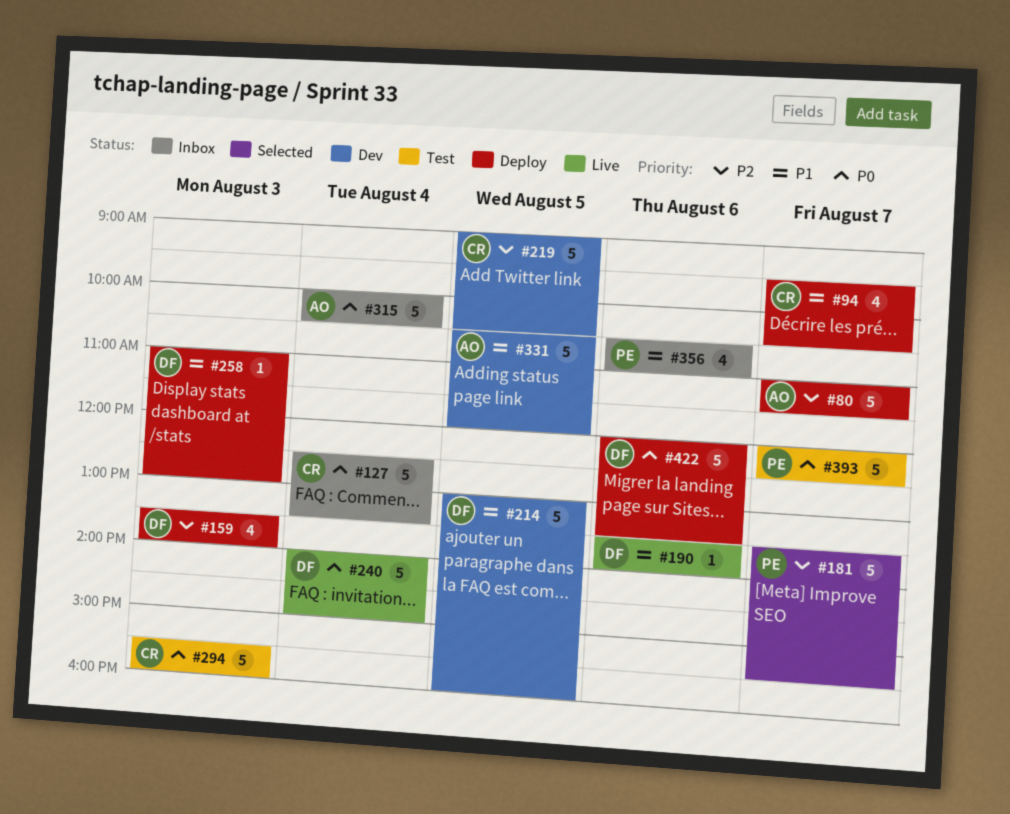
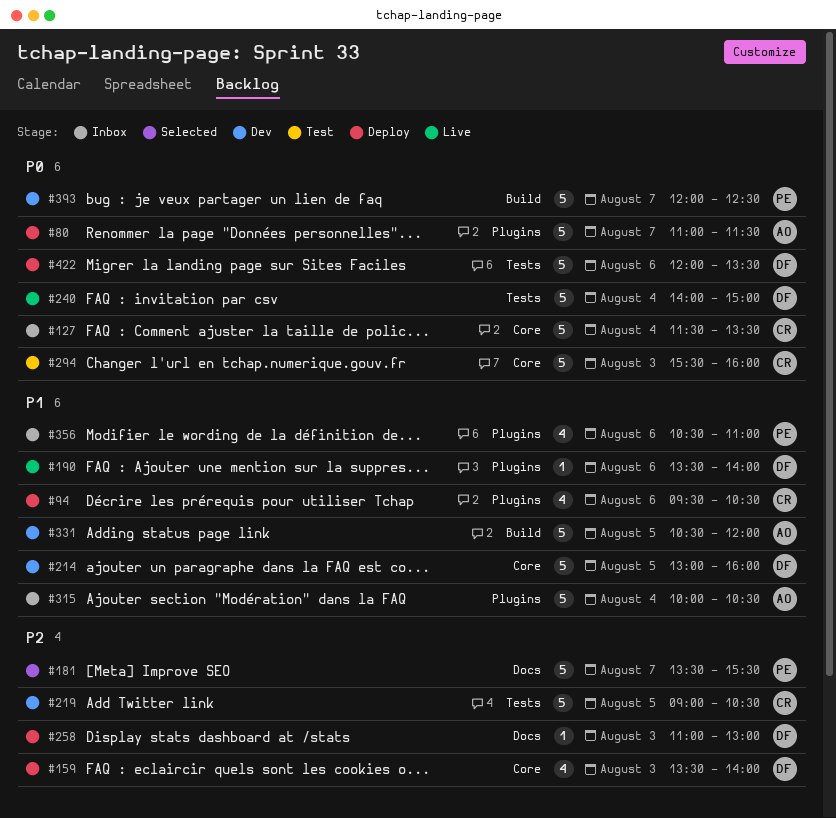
#80, priority: P2 -> P0
#94, day: Aug 7 -> Aug 6
#127, begins: 12:30 -> 11:30
#258, priority: P1 -> P2
#315, priority: P0 -> P1
#393, status: Test -> Dev

